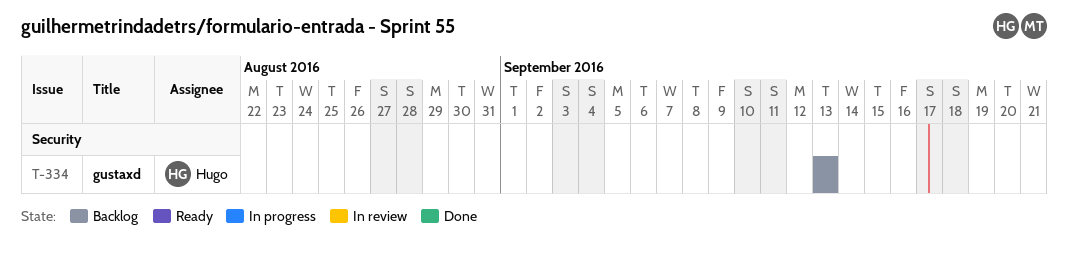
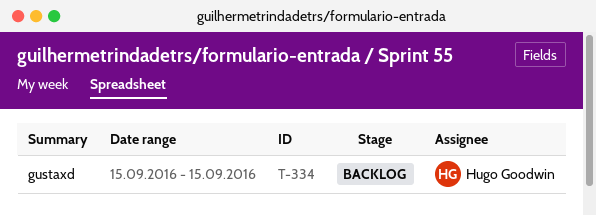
T-334, start: Sep 13 -> Sep 15
T-334, due: Sep 13 -> Sep 15

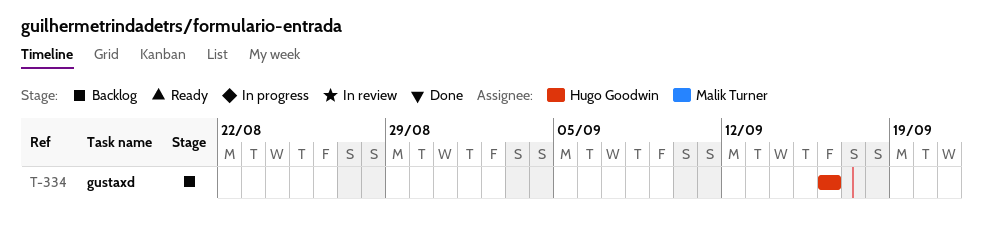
T-334, start: Sep 15 -> Sep 16
T-334, due: Sep 15 -> Sep 16

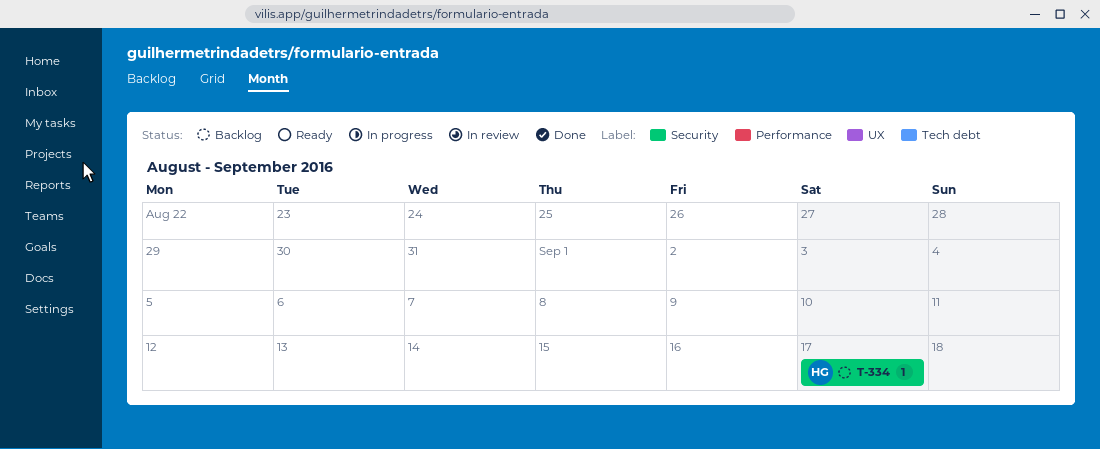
T-334, start: Sep 16 -> Sep 17
T-334, due: Sep 16 -> Sep 17

